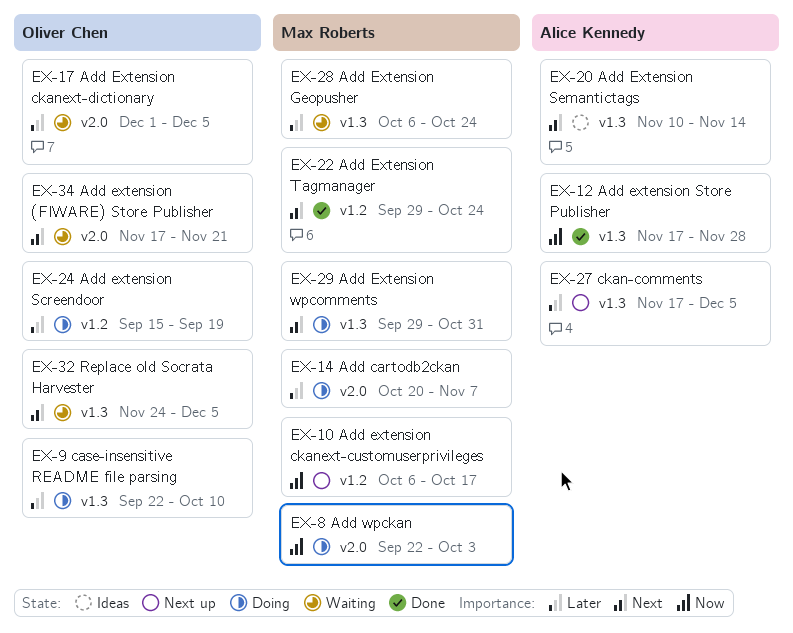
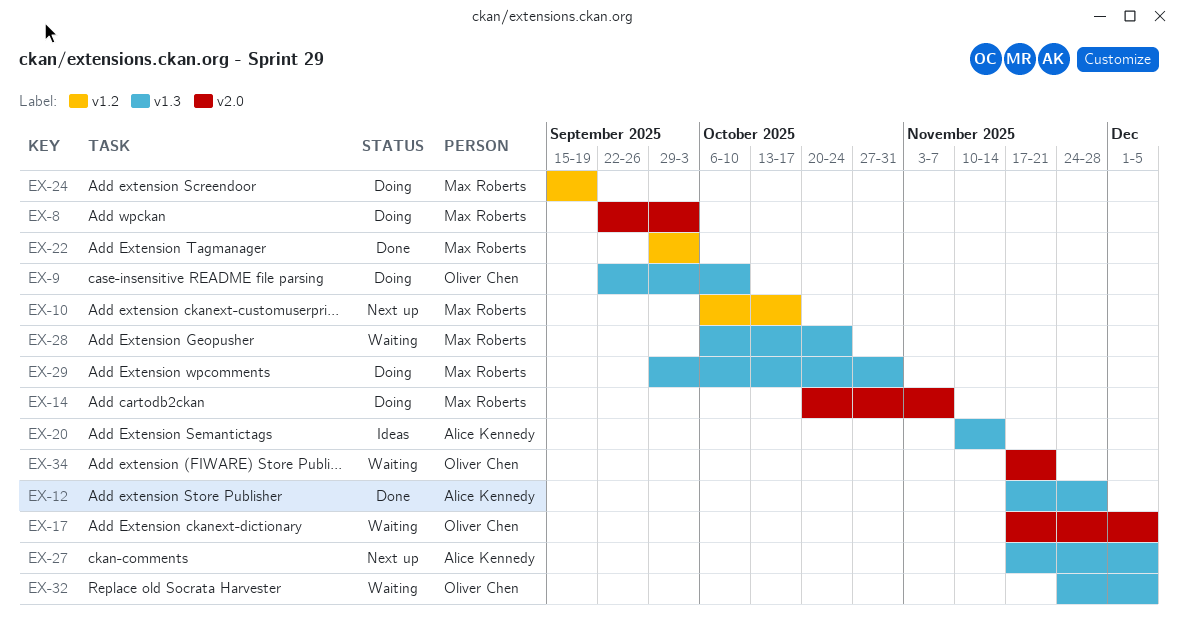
EX-17, start: Dec 1 -> Nov 17
EX-22, due: Oct 24 -> Oct 3
EX-24, owner: Oliver Chen -> Max Roberts

